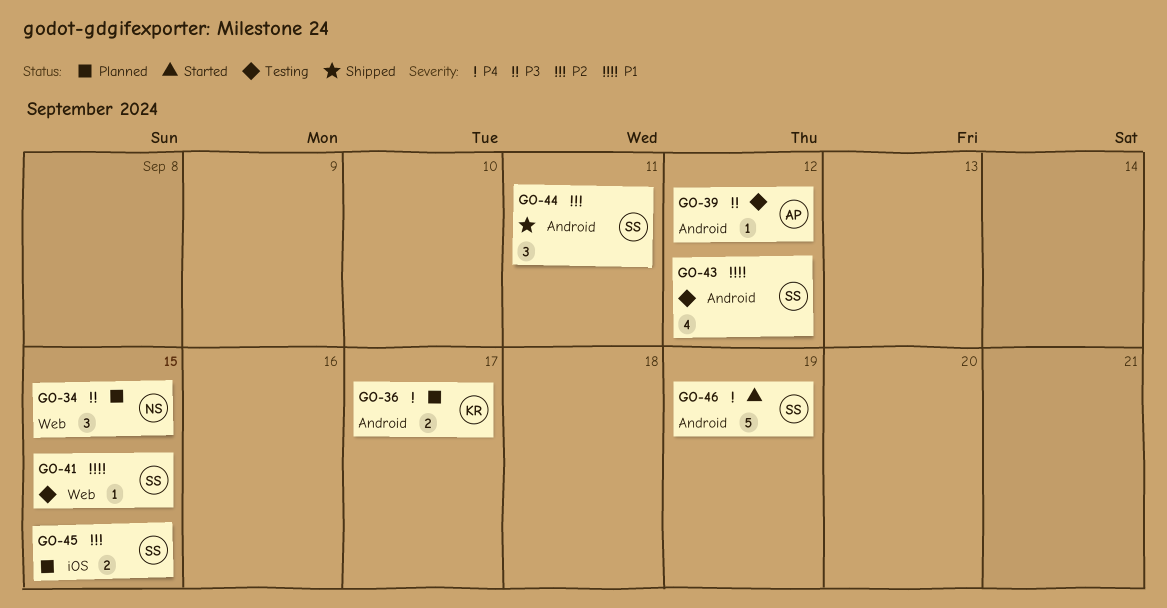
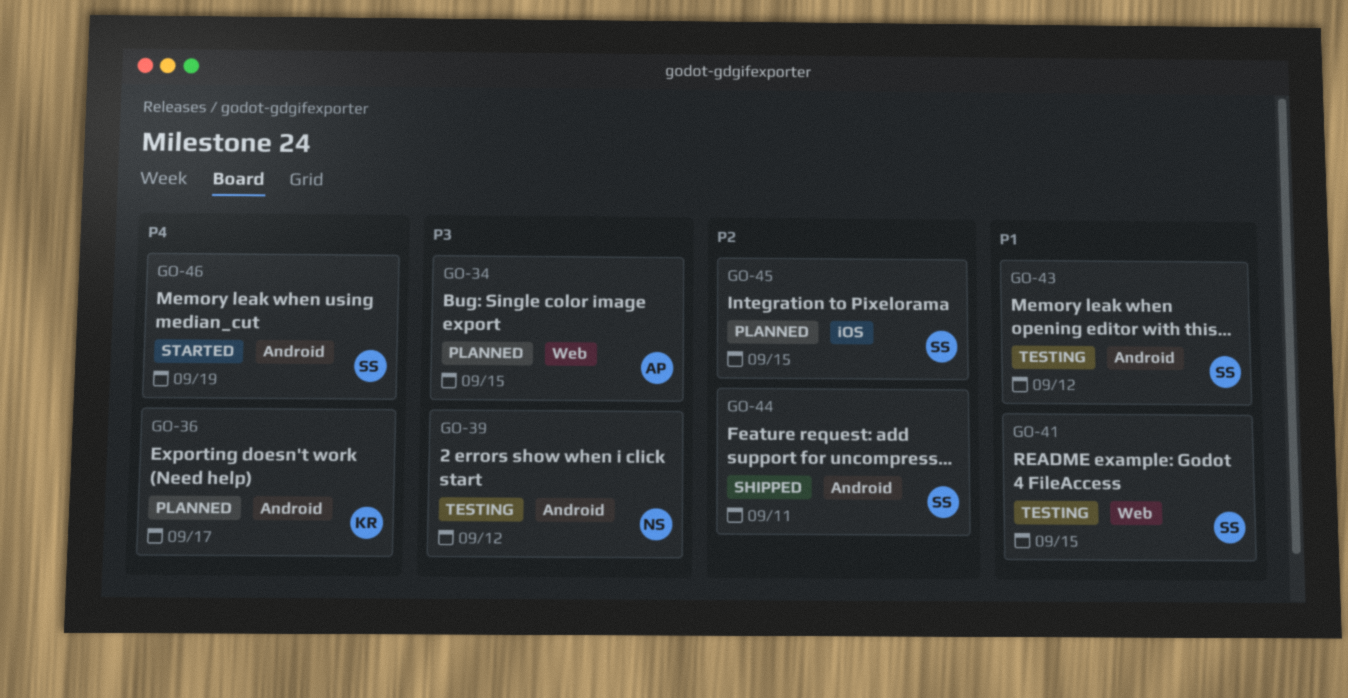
GO-34, owner: NS -> AP
GO-39, owner: AP -> NS

